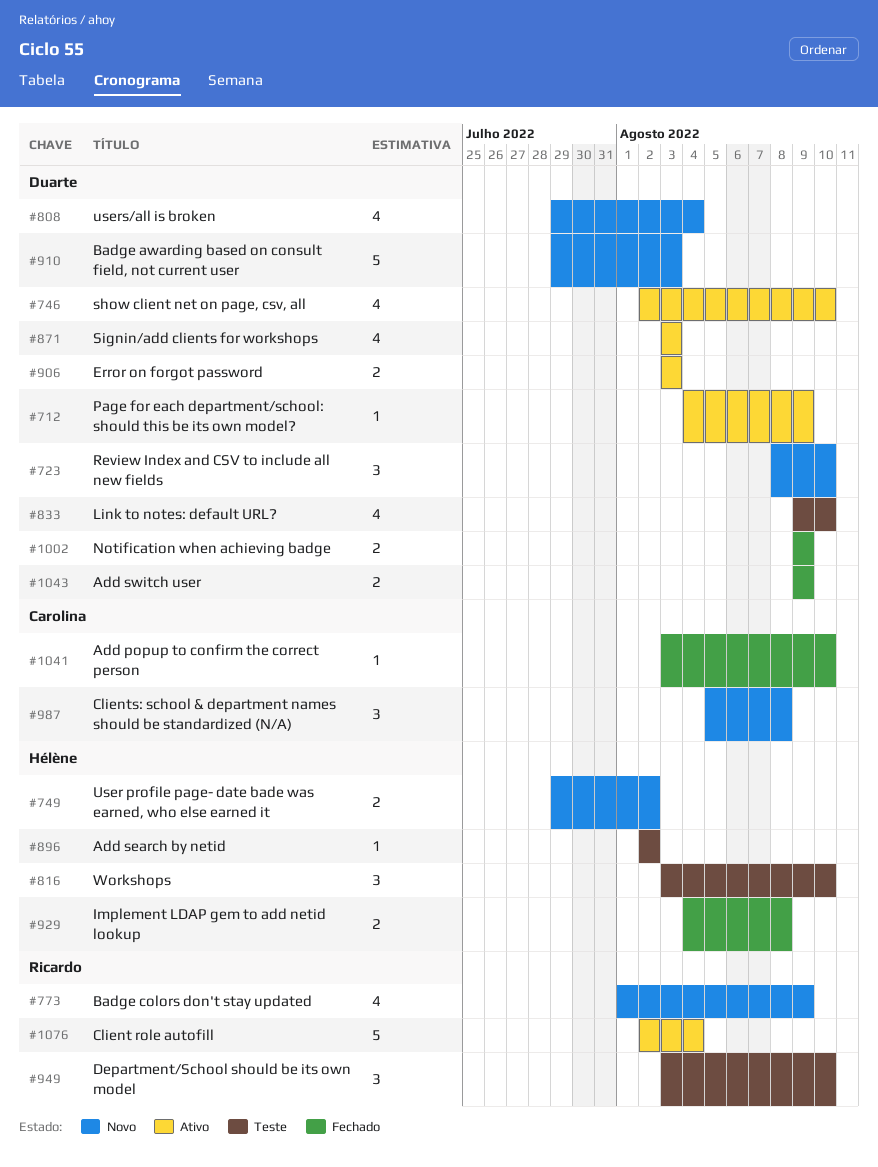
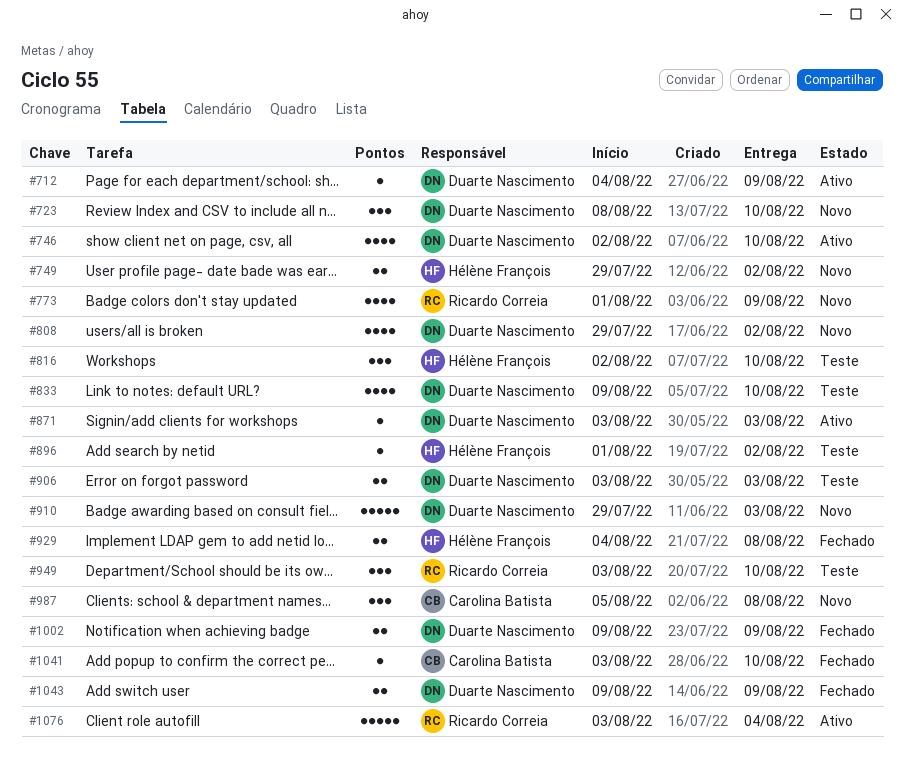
#808, due: Aug 4 -> Aug 2
#816, start: Aug 3 -> Aug 2
#871, estimate: 4 -> 1
#896, start: Aug 2 -> Aug 1
#906, status: Ativo -> Teste
#1076, start: Aug 2 -> Aug 3

